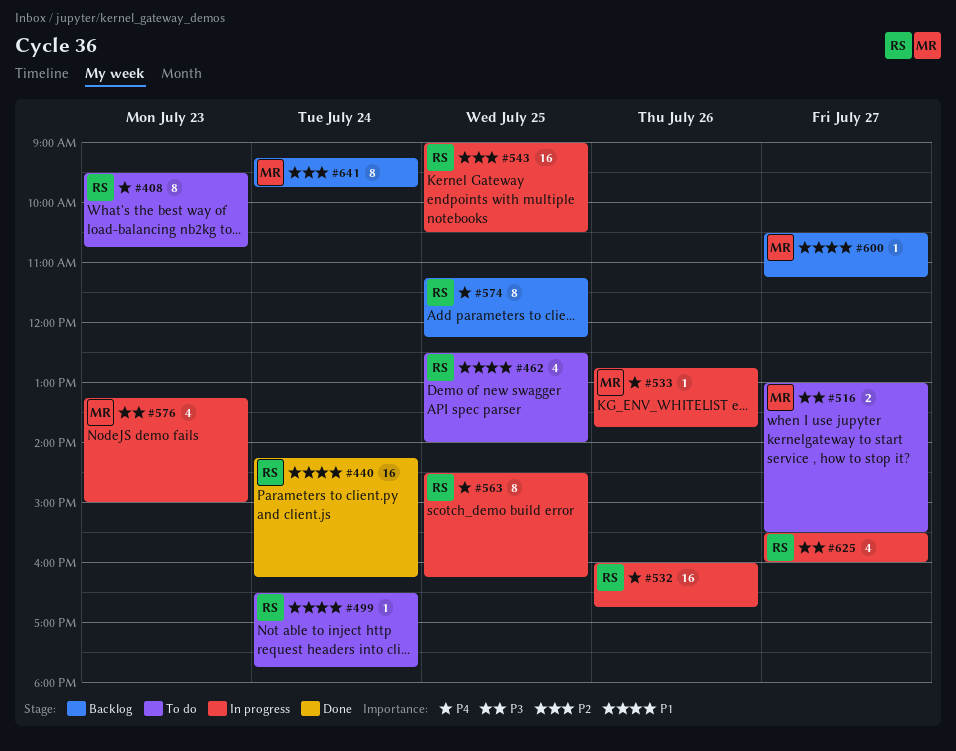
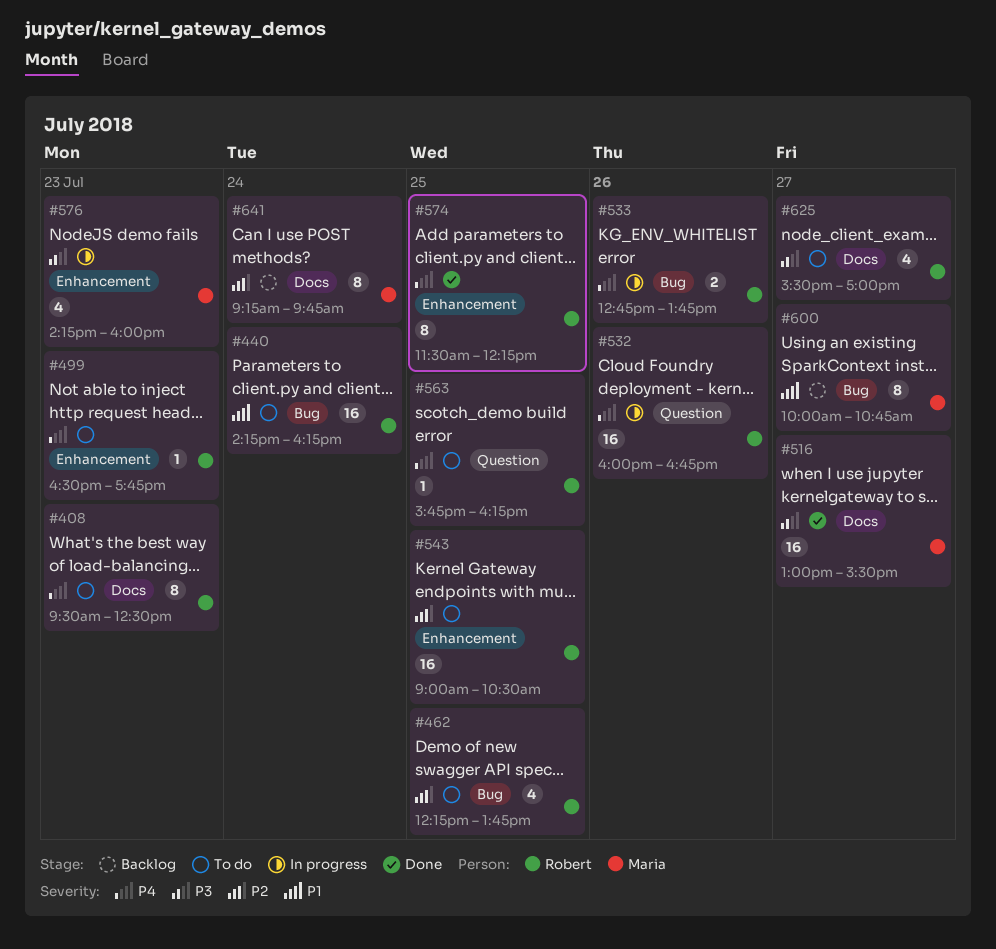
#408, ends: 10:45 -> 12:30
#440, status: Done -> To do
#462, priority: P1 -> P2
#462, begins: 12:30 -> 12:15
#462, ends: 14:00 -> 13:45
#499, priority: P1 -> P4
#499, day: Jul 24 -> Jul 23
#516, status: To do -> Done
#516, estimate: 2 -> 16
#533, owner: Maria -> Robert
#533, estimate: 1 -> 2
#543, status: In progress -> To do
#563, status: In progress -> To do
#563, estimate: 8 -> 1
#563, begins: 14:30 -> 15:45
#574, status: Backlog -> Done
#574, begins: 11:15 -> 11:30
#576, begins: 13:15 -> 14:15
#576, ends: 15:00 -> 16:00
#600, estimate: 1 -> 8
#600, begins: 10:30 -> 10:00
#600, ends: 11:15 -> 10:45
#625, status: In progress -> To do
#625, ends: 16:00 -> 17:00

